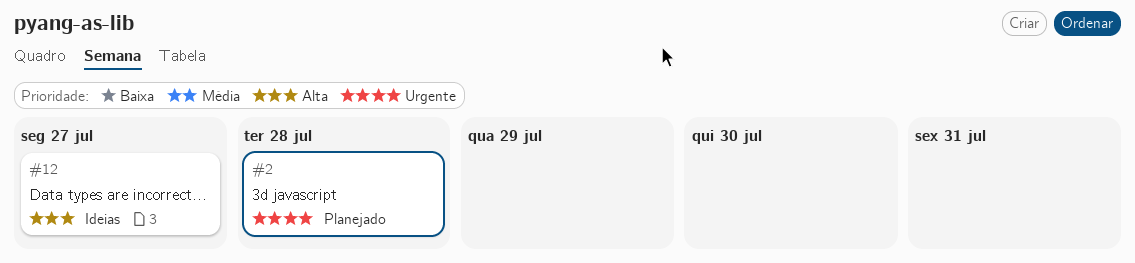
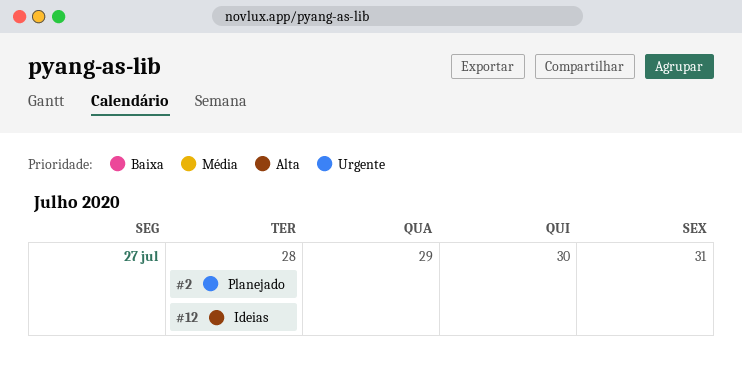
#12, due: Jul 27 -> Jul 28

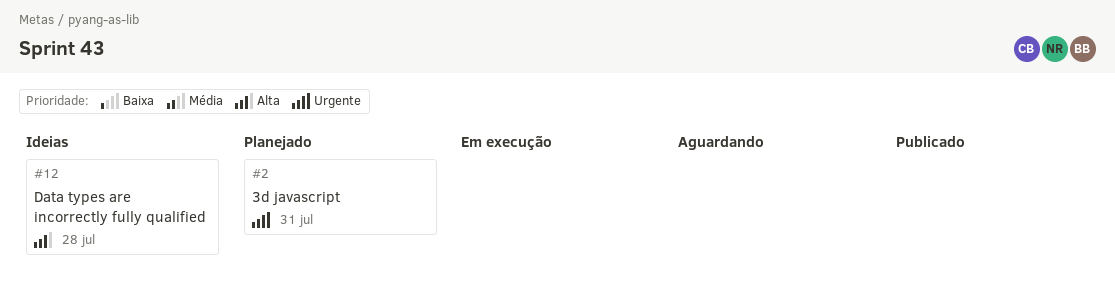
#2, due: Jul 28 -> Jul 31

